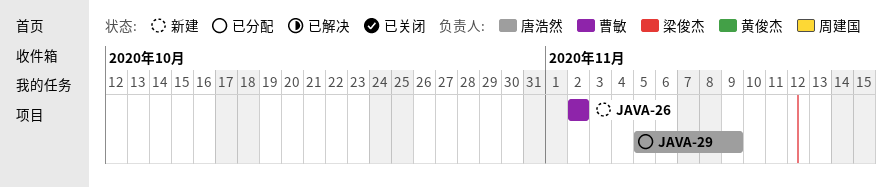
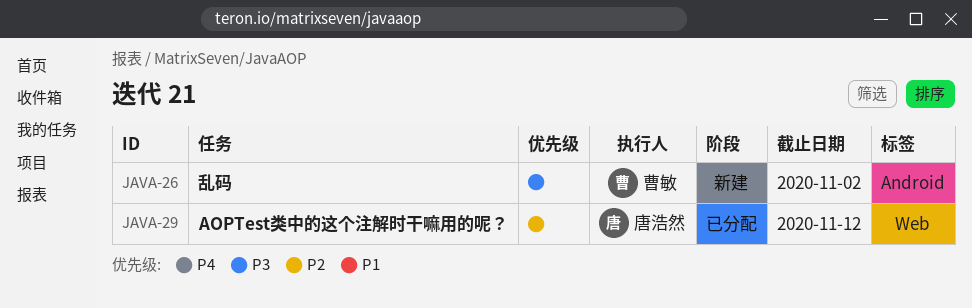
JAVA-29, due: Nov 9 -> Nov 12

